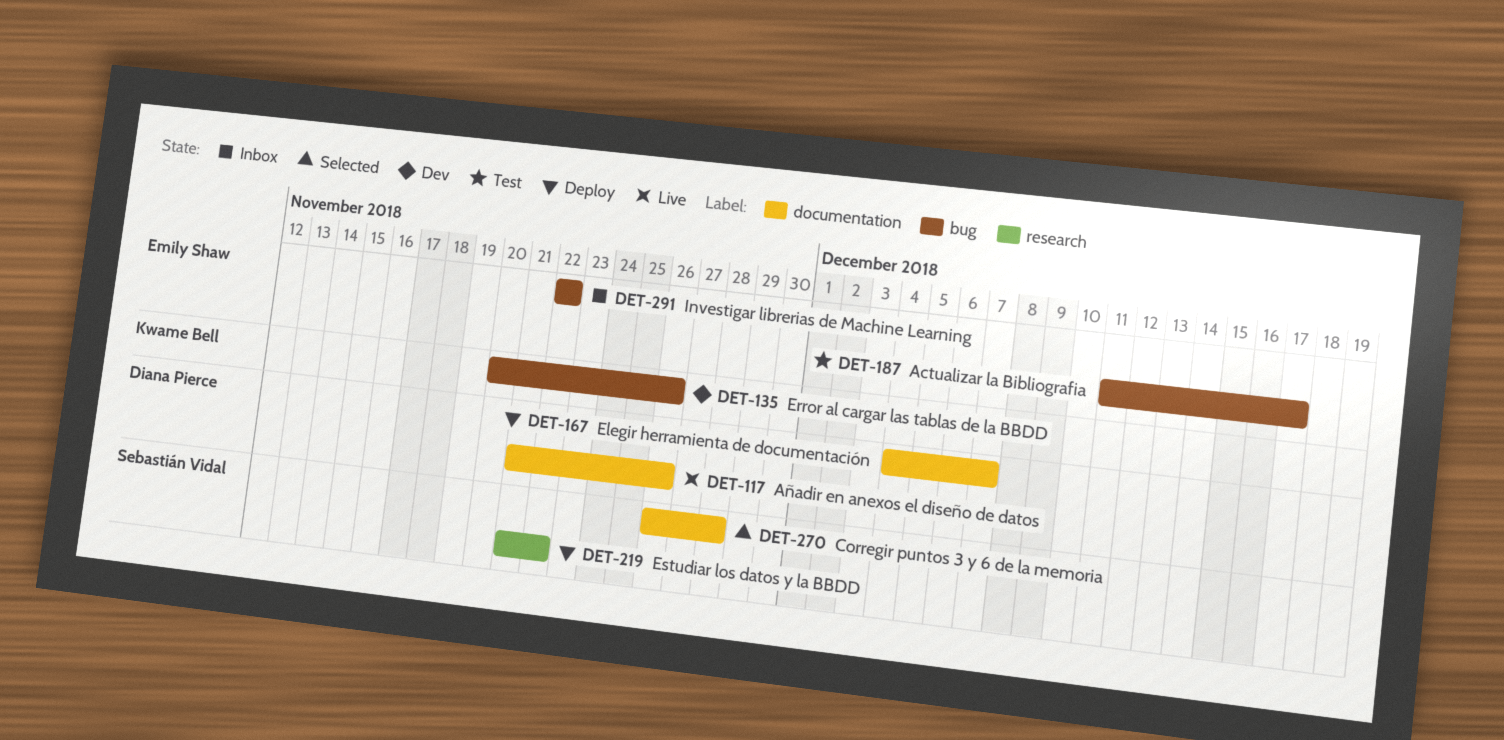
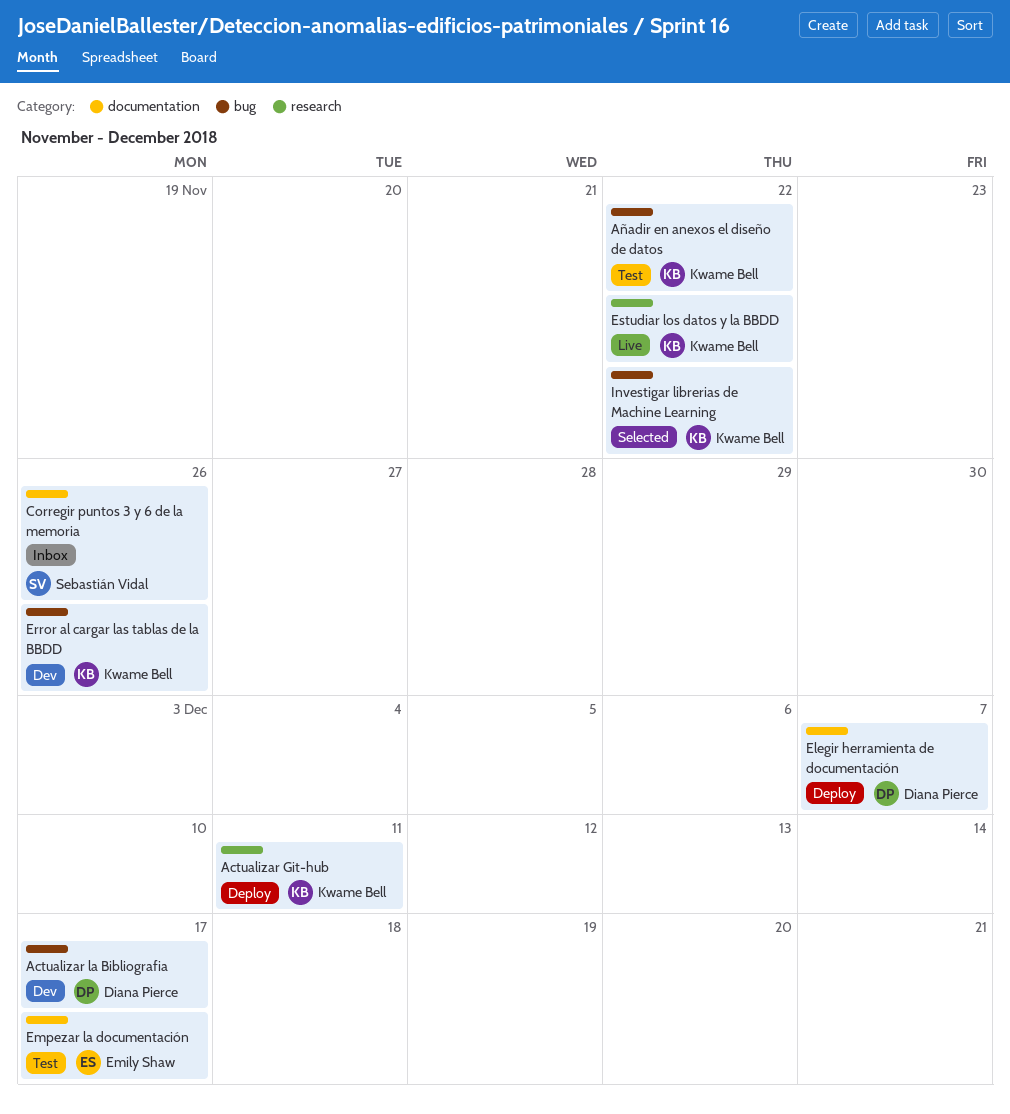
Actualizar Git-hub: none -> present
Actualizar la Bibliografia, status: Test -> Dev
Actualizar la Bibliografia, owner: Emily Shaw -> Diana Pierce
Añadir en anexos el diseño de datos, status: Live -> Test
Añadir en anexos el diseño de datos, owner: Diana Pierce -> Kwame Bell
Añadir en anexos el diseño de datos, label: documentation -> bug
Añadir en anexos el diseño de datos, due: Nov 26 -> Nov 22
Corregir puntos 3 y 6 de la memoria, status: Selected -> Inbox
Corregir puntos 3 y 6 de la memoria, due: Nov 28 -> Nov 26
Empezar la documentación: none -> present
Estudiar los datos y la BBDD, status: Deploy -> Live
Estudiar los datos y la BBDD, owner: Sebastián Vidal -> Kwame Bell
Investigar librerias de Machine Learning, status: Inbox -> Selected
Investigar librerias de Machine Learning, owner: Emily Shaw -> Kwame Bell

